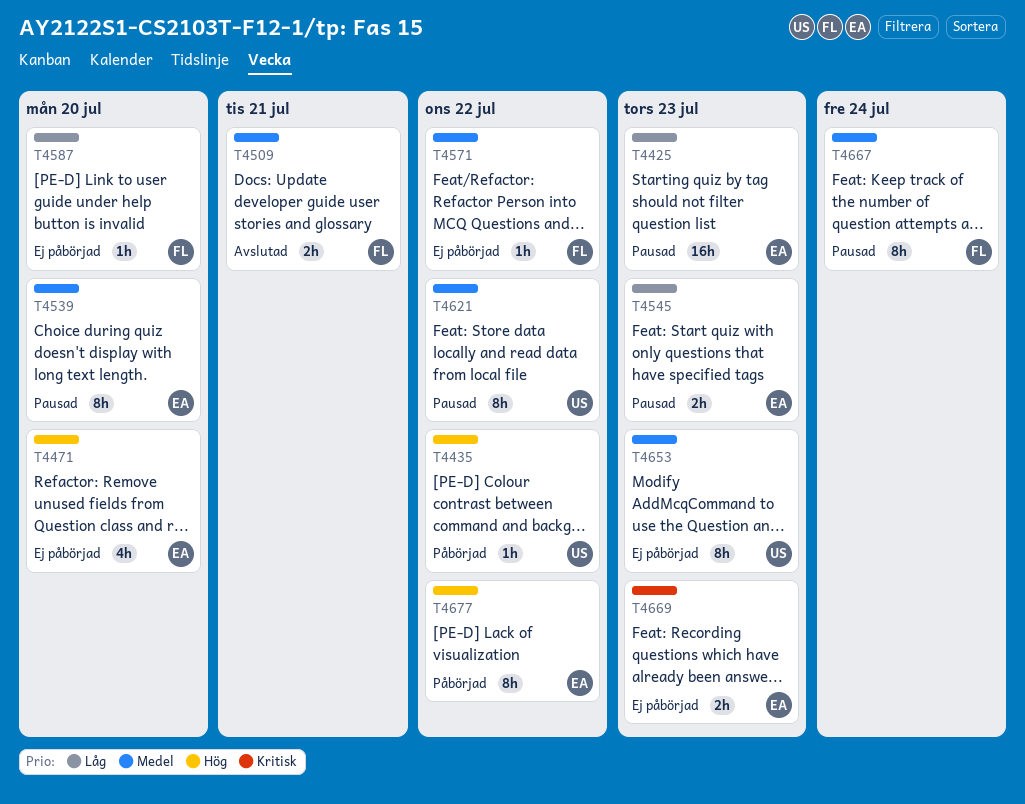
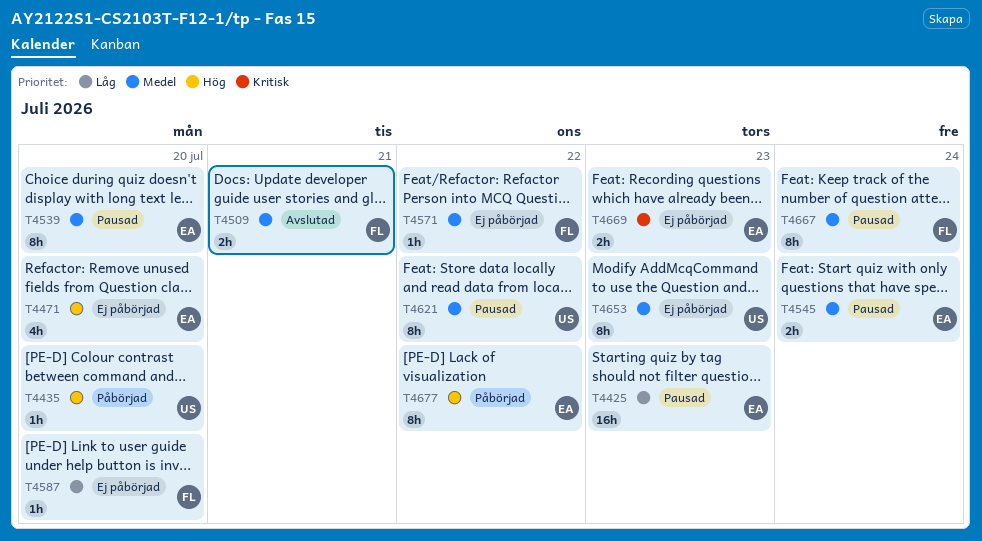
T4435, due: Jul 22 -> Jul 20
T4545, priority: Låg -> Medel
T4545, due: Jul 23 -> Jul 24

